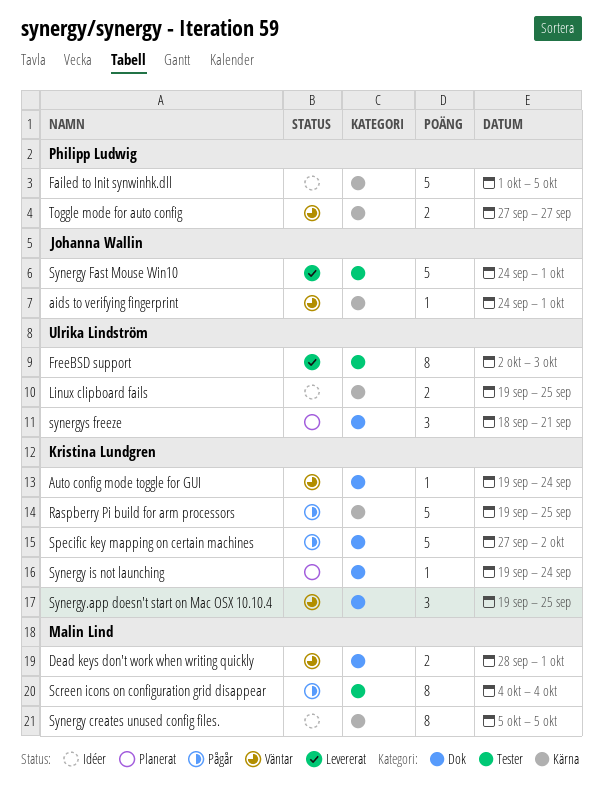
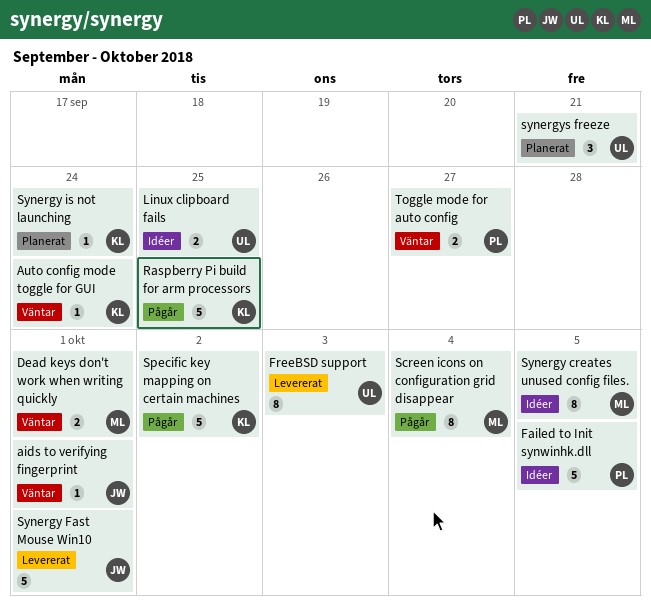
Synergy.app doesn't start on Mac OSX 10.10.4: present -> none

